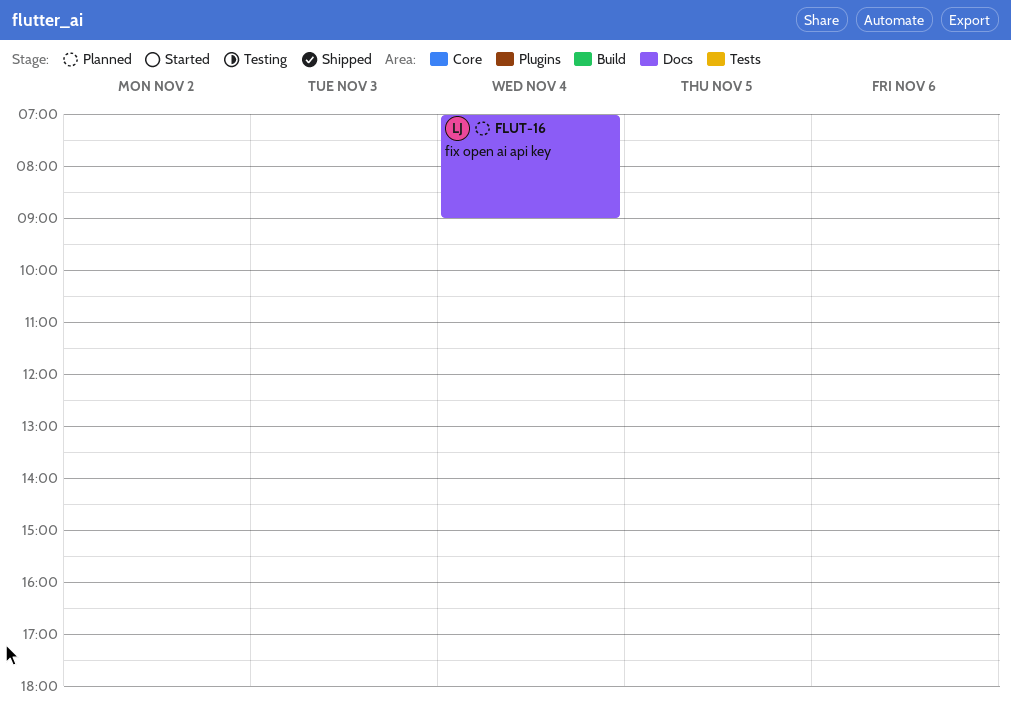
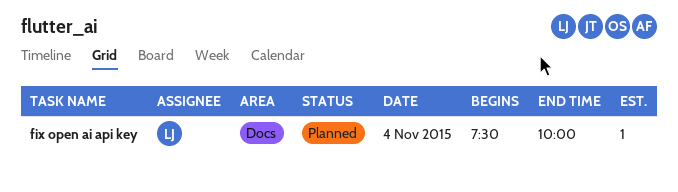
fix open ai api key, begins: 07:00 -> 07:30
fix open ai api key, ends: 09:00 -> 10:00

